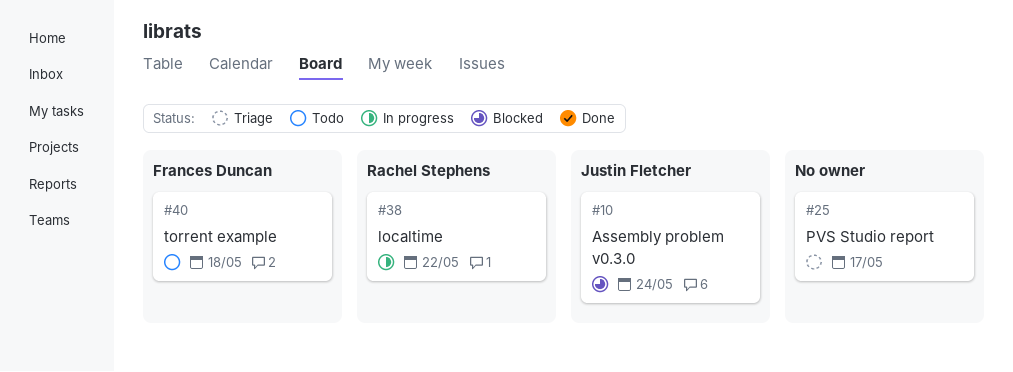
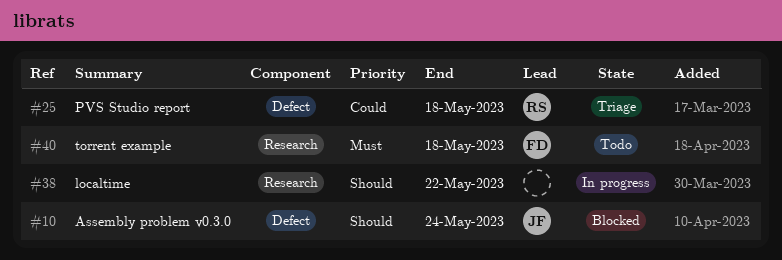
#25, owner: none -> Rachel Stephens
#25, due: May 17 -> May 18
#38, owner: Rachel Stephens -> none

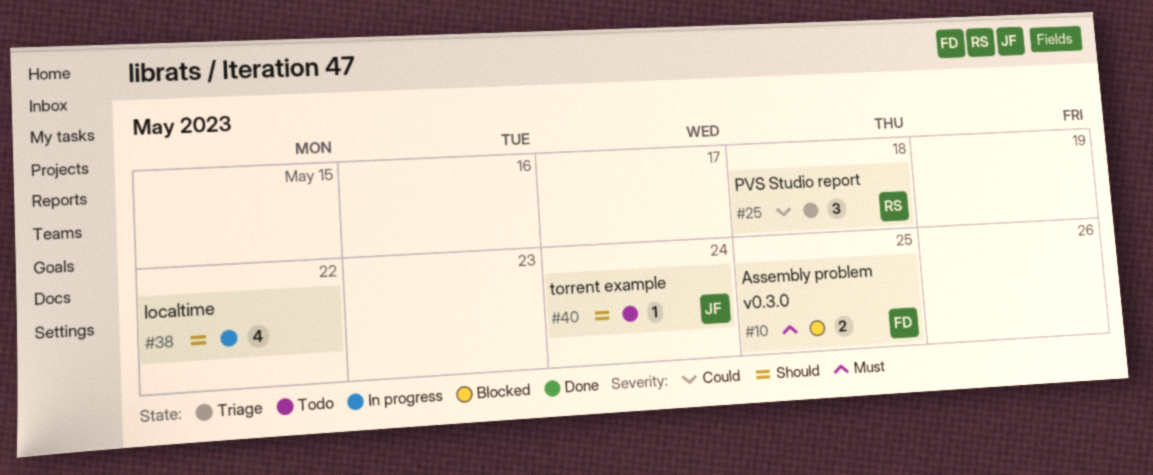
#10, owner: JF -> FD
#10, priority: Should -> Must
#10, due: May 24 -> May 25
#40, owner: FD -> JF
#40, priority: Must -> Should
#40, due: May 18 -> May 24

